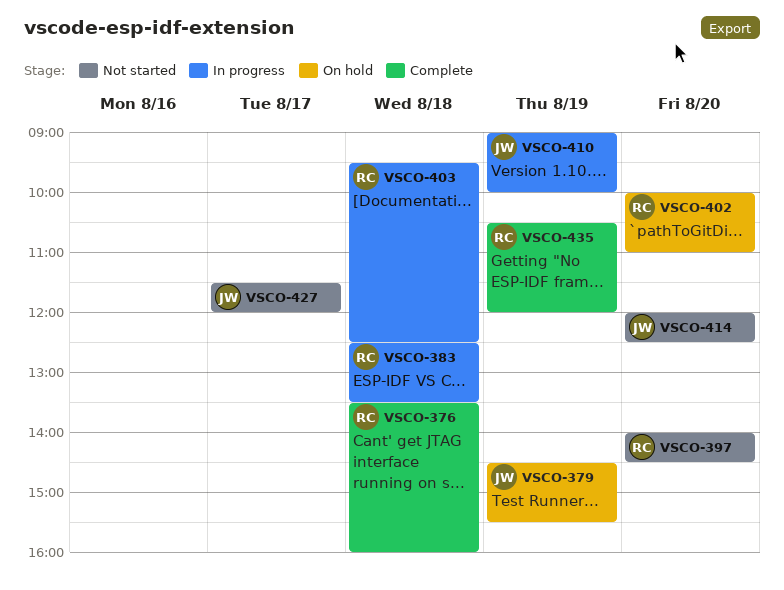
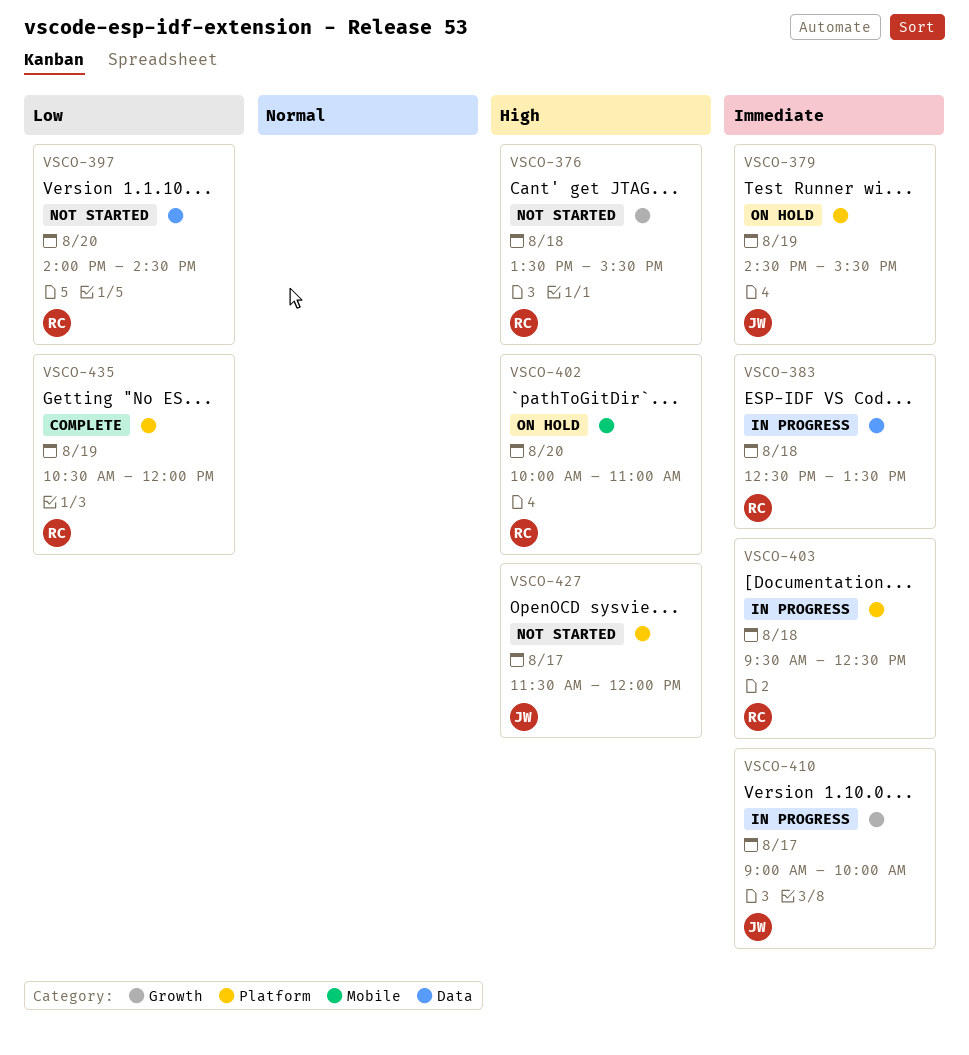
VSCO-376, status: Complete -> Not started
VSCO-376, ends: 16:00 -> 15:30
VSCO-410, day: Aug 19 -> Aug 17
VSCO-414: present -> none

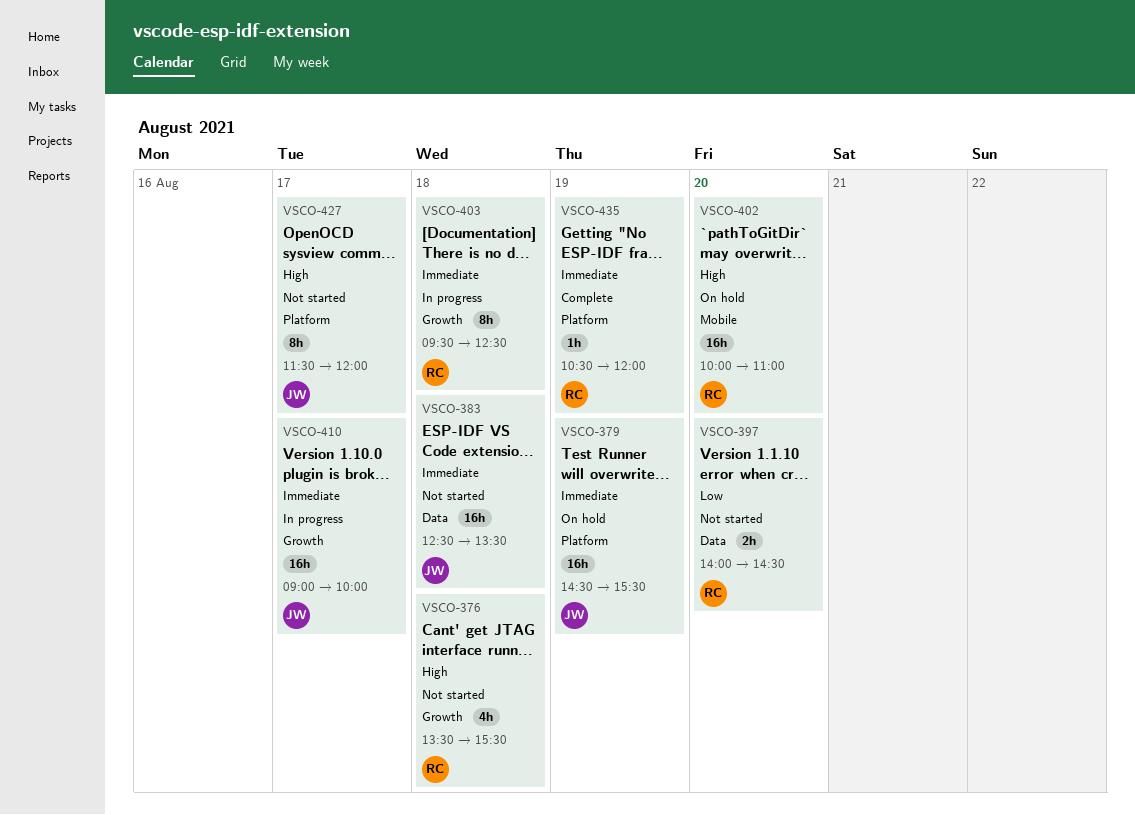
VSCO-383, status: In progress -> Not started
VSCO-383, owner: RC -> JW
VSCO-403, label: Platform -> Growth
VSCO-435, priority: Low -> Immediate

